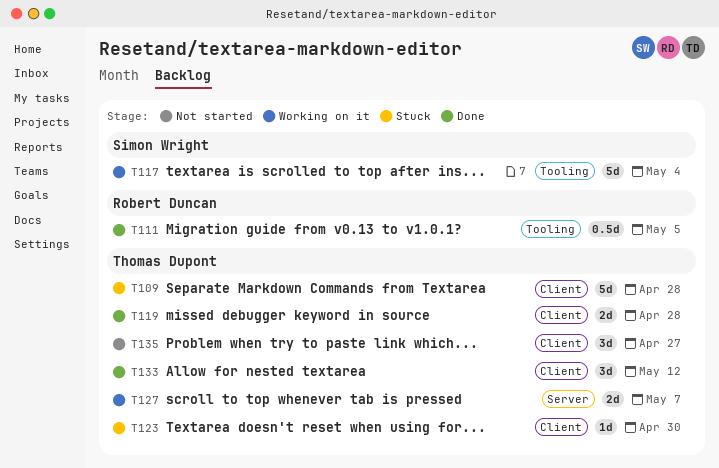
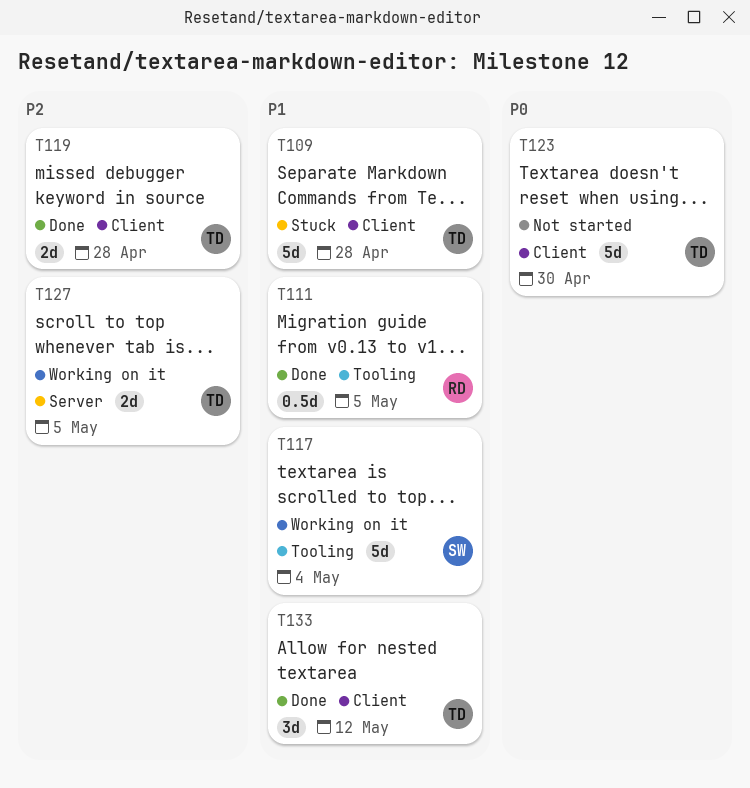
T123, status: Stuck -> Not started
T123, estimate: 1d -> 5d
T127, due: May 7 -> May 5
T135: present -> none

